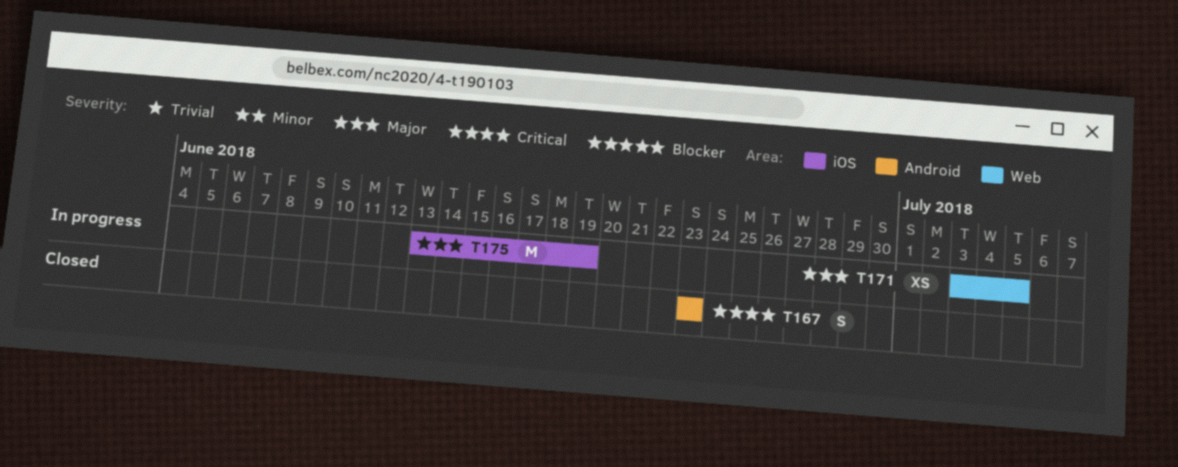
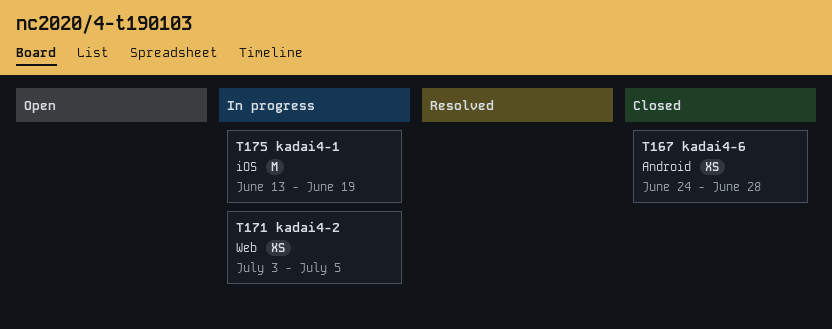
T167, estimate: S -> XS
T167, start: Jun 23 -> Jun 24
T167, due: Jun 23 -> Jun 28

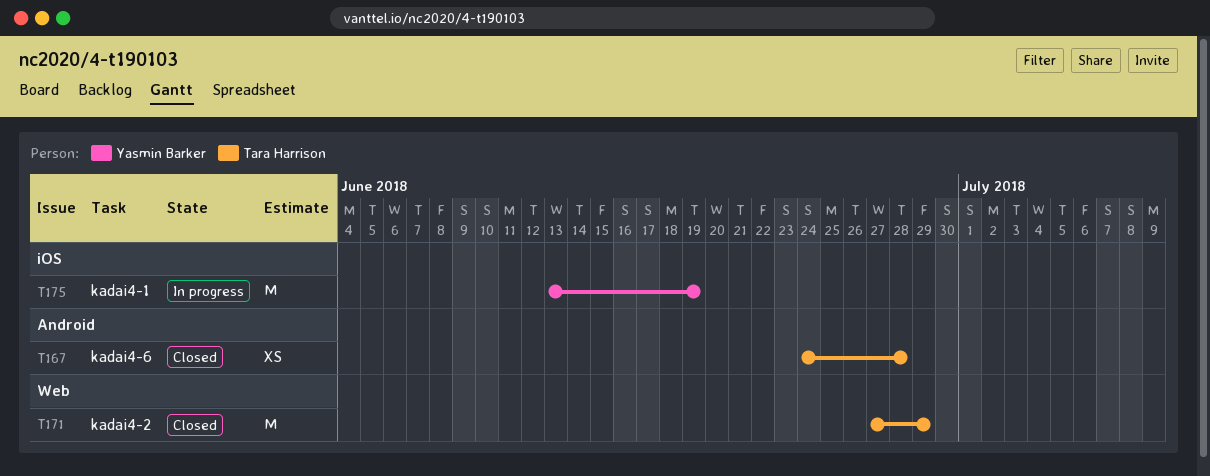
T171, status: In progress -> Closed
T171, estimate: XS -> M
T171, start: Jul 3 -> Jun 27
T171, due: Jul 5 -> Jun 29

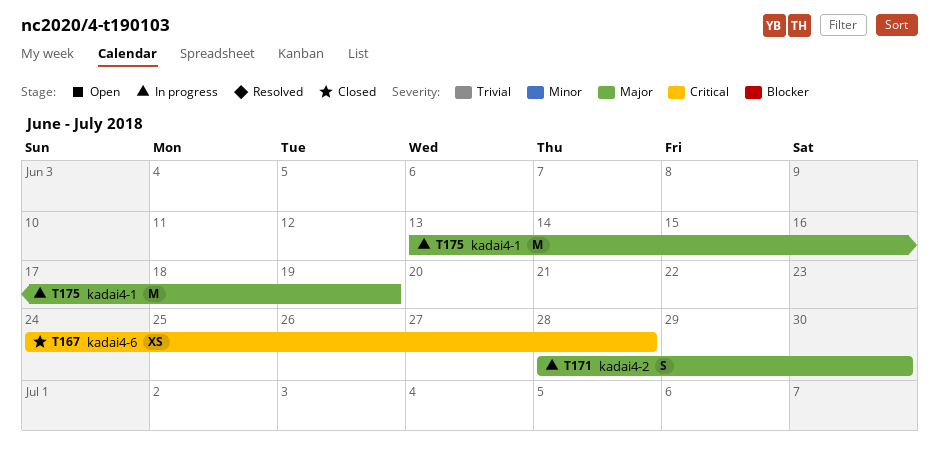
T171, status: Closed -> In progress
T171, estimate: M -> S
T171, start: Jun 27 -> Jun 28
T171, due: Jun 29 -> Jun 30

